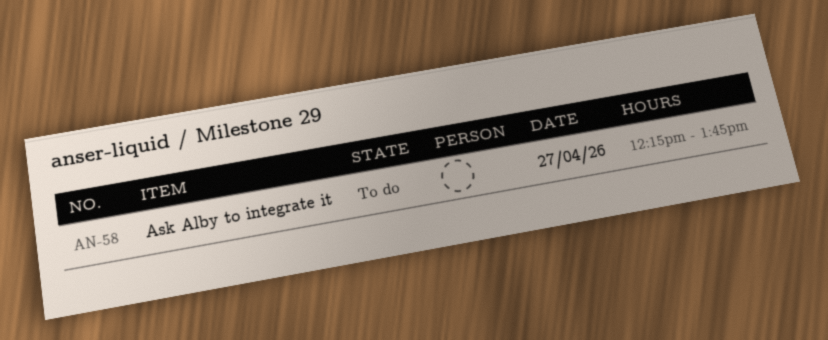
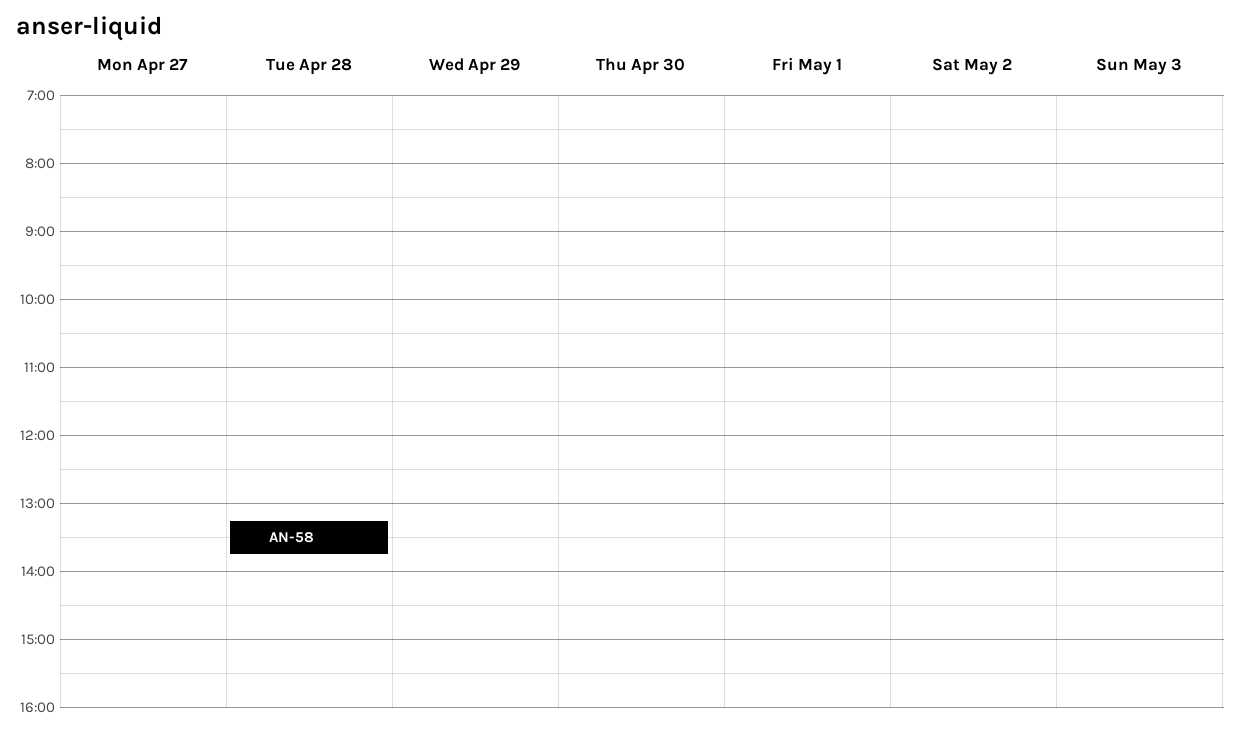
AN-58, day: Apr 27 -> Apr 28
AN-58, begins: 12:15 -> 13:15

